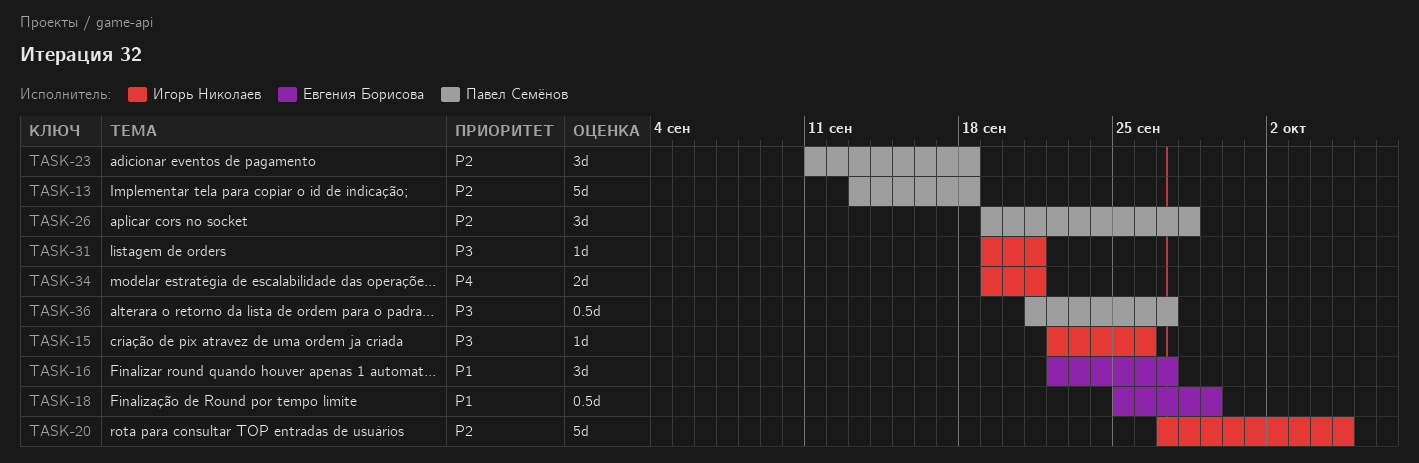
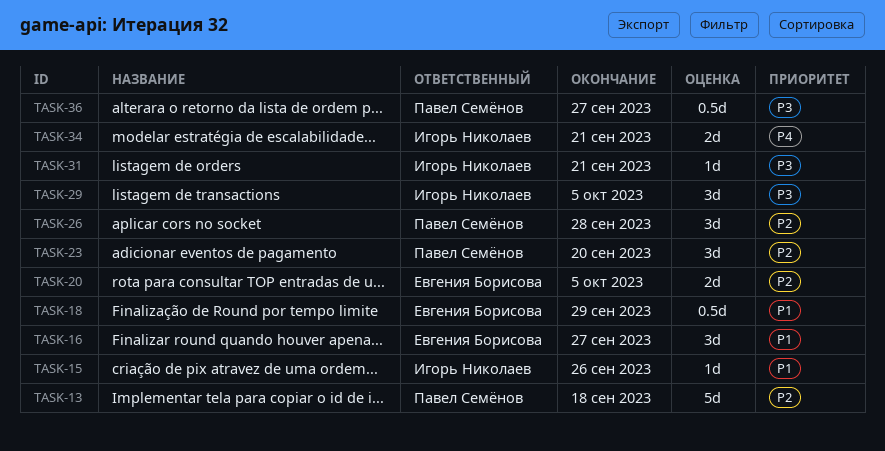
TASK-15, priority: P3 -> P1
TASK-20, owner: Игорь Николаев -> Евгения Борисова
TASK-20, estimate: 5d -> 2d
TASK-23, due: Sep 18 -> Sep 20
TASK-29: none -> present

